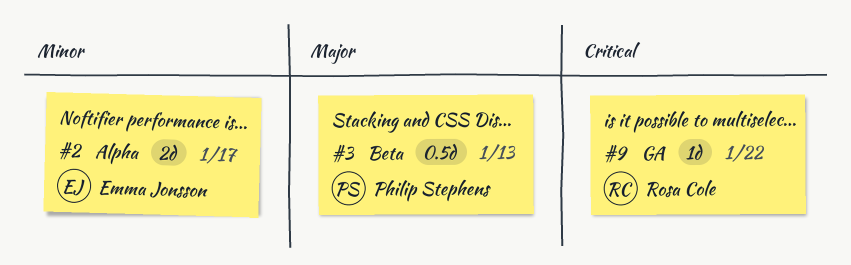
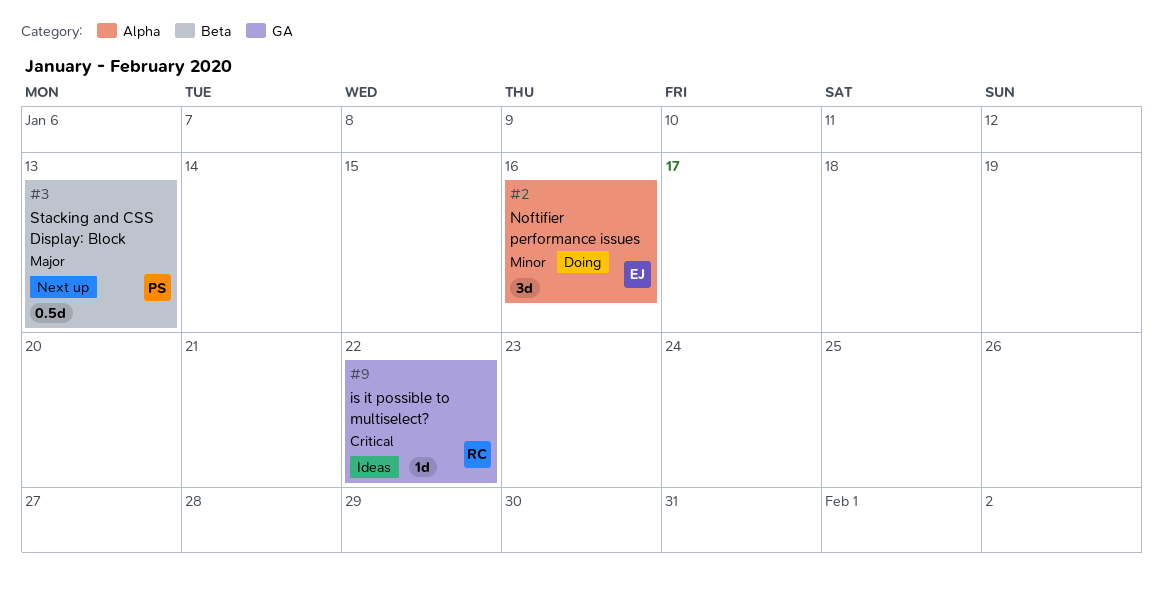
#2, estimate: 2d -> 3d
#2, due: Jan 17 -> Jan 16

